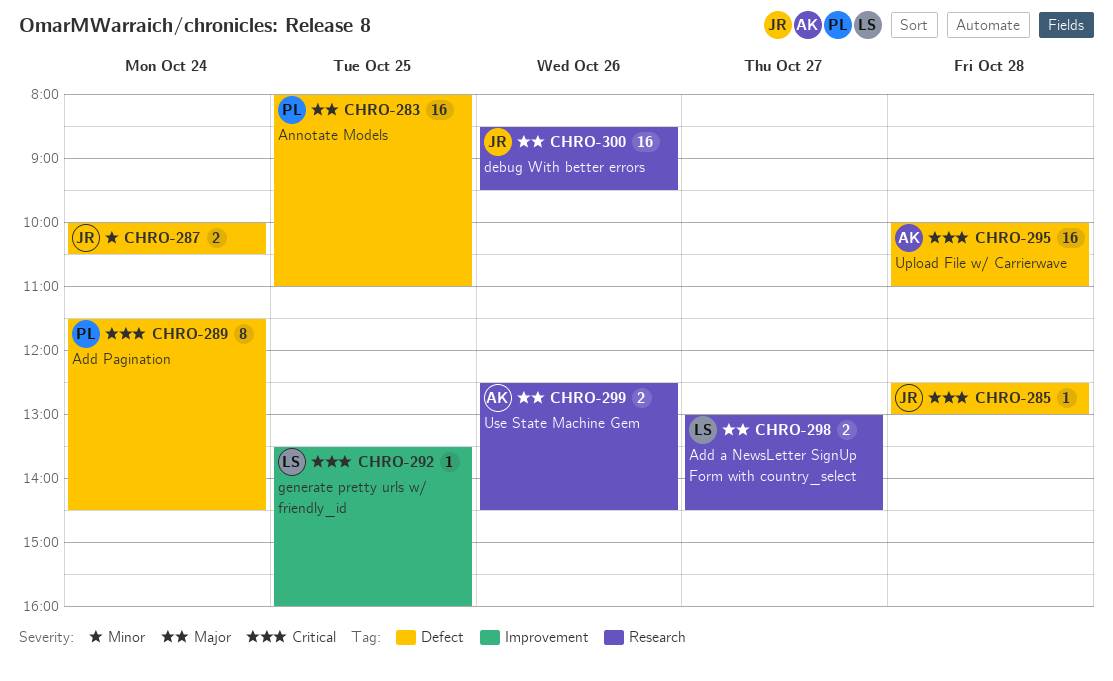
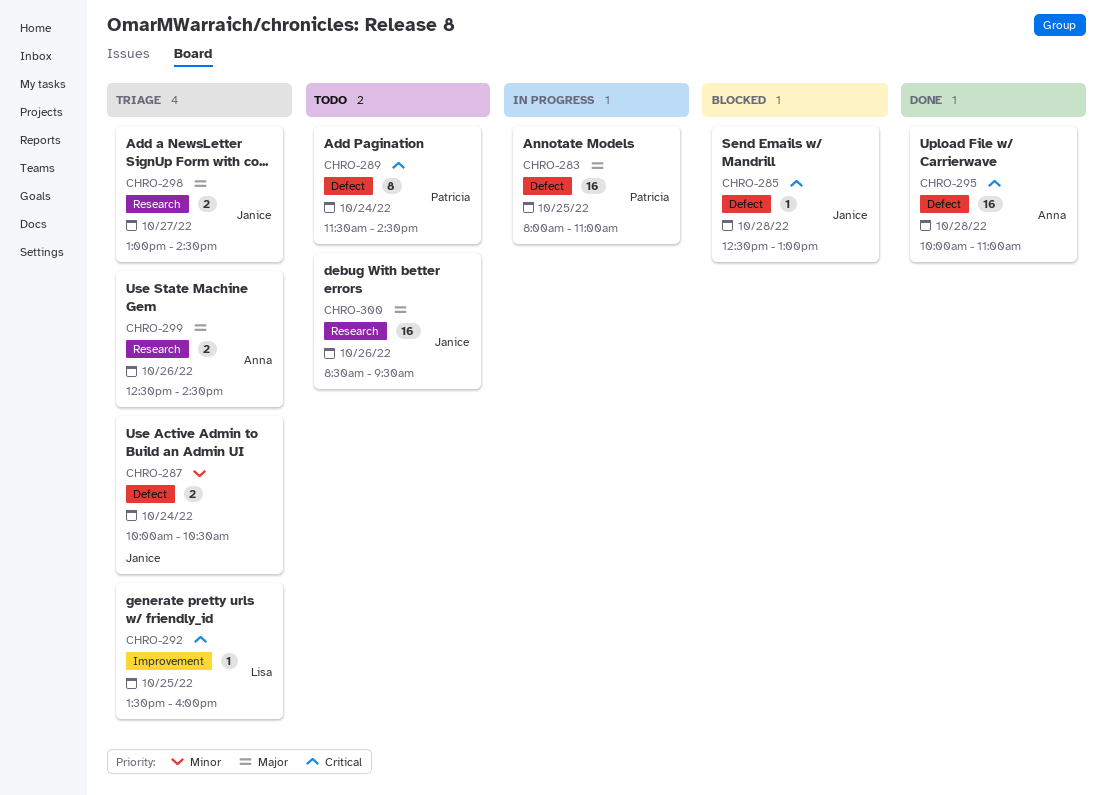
CHRO-298, owner: Lisa -> Janice

